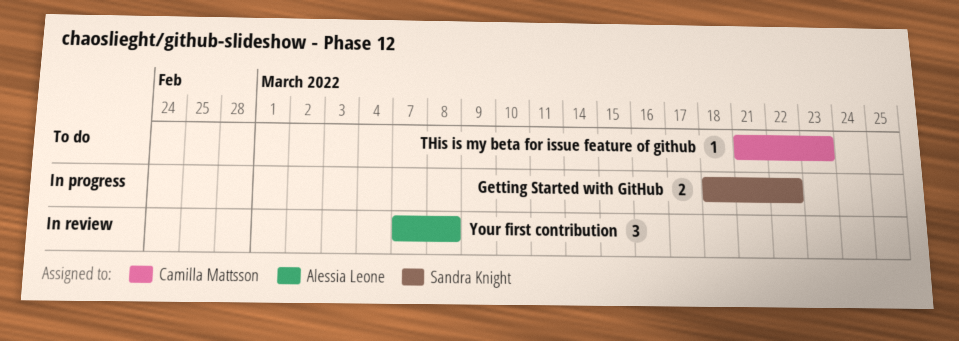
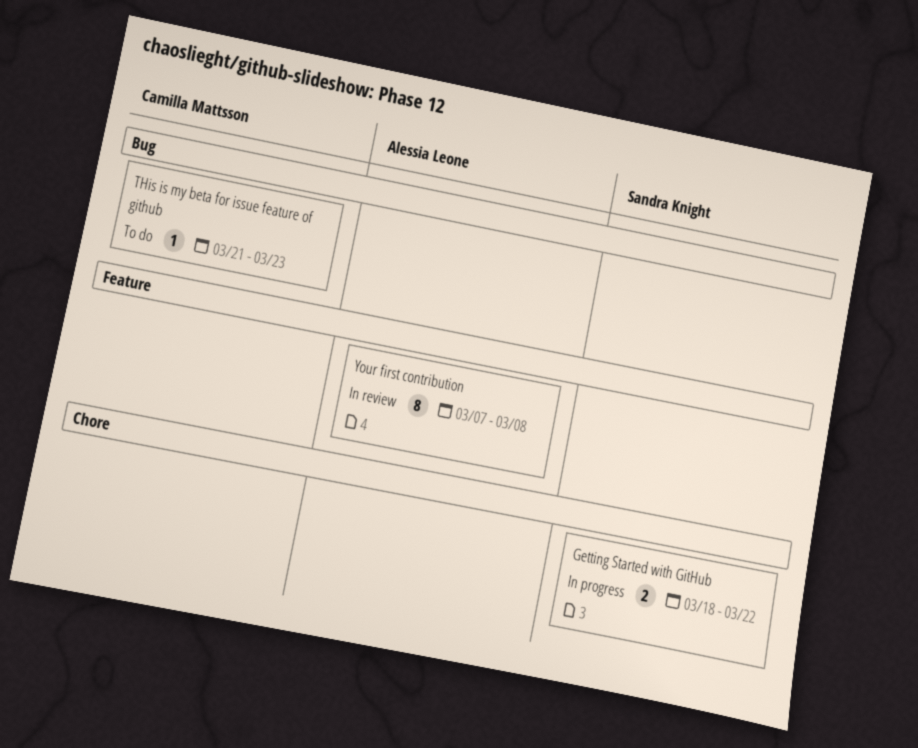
Your first contribution, estimate: 3 -> 8

